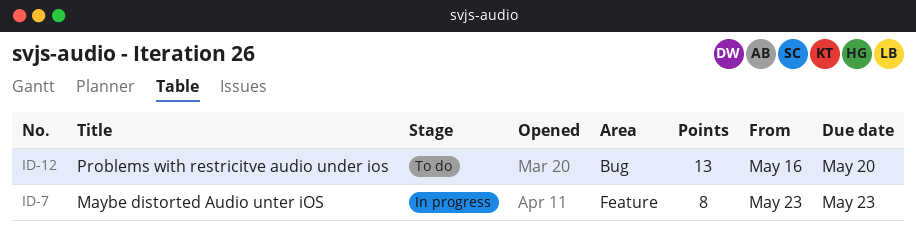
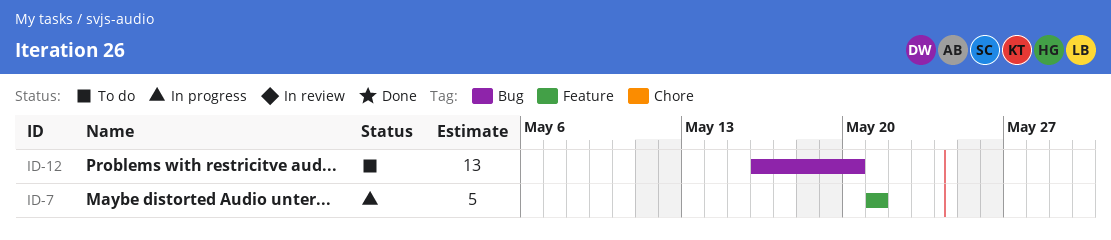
ID-7, estimate: 8 -> 5
ID-7, start: May 23 -> May 21
ID-7, due: May 23 -> May 21

